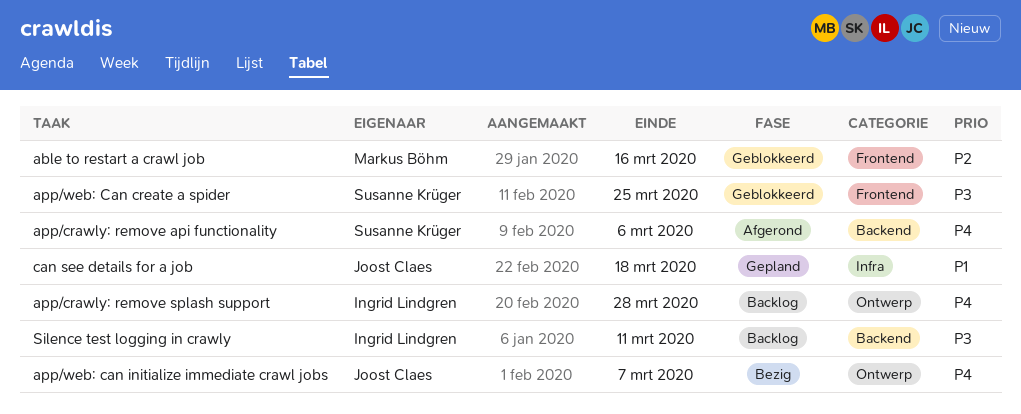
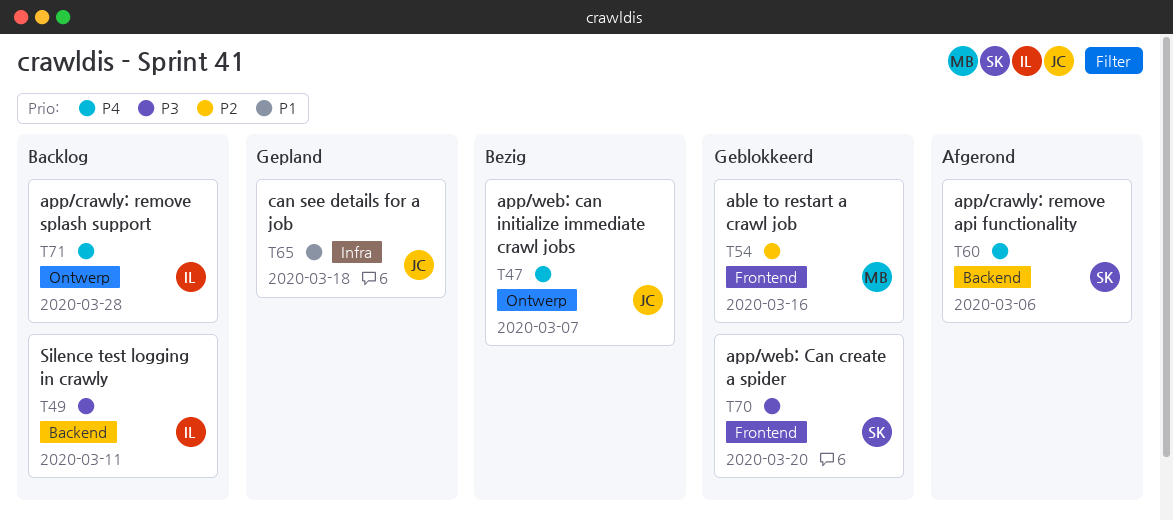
app/web: Can create a spider, due: Mar 25 -> Mar 20

